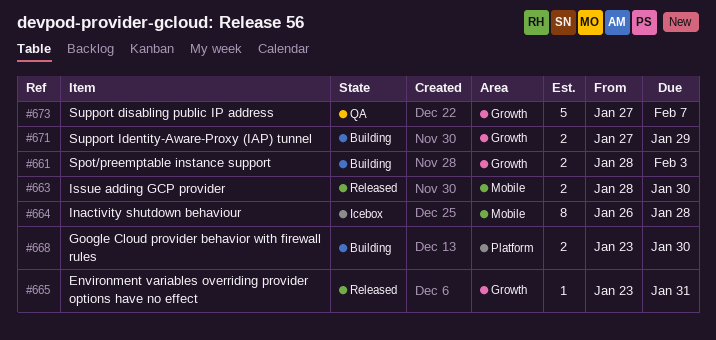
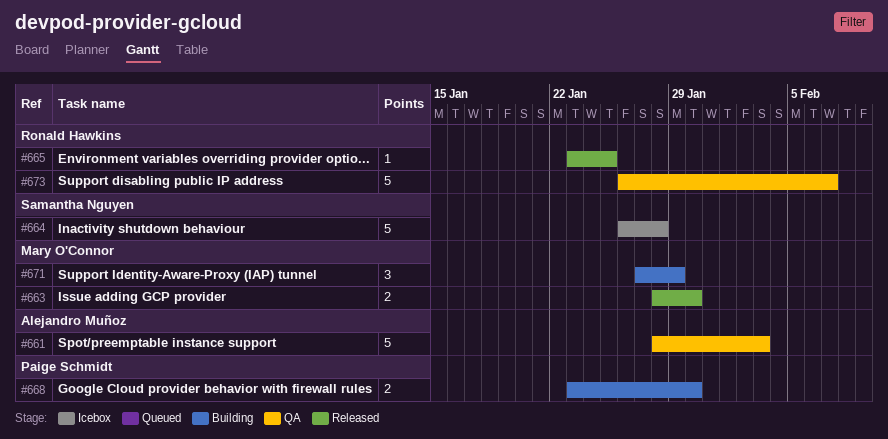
#661, status: Building -> QA
#661, estimate: 2 -> 5
#664, estimate: 8 -> 5
#665, due: Jan 31 -> Jan 25
#671, estimate: 2 -> 3
#673, start: Jan 27 -> Jan 26

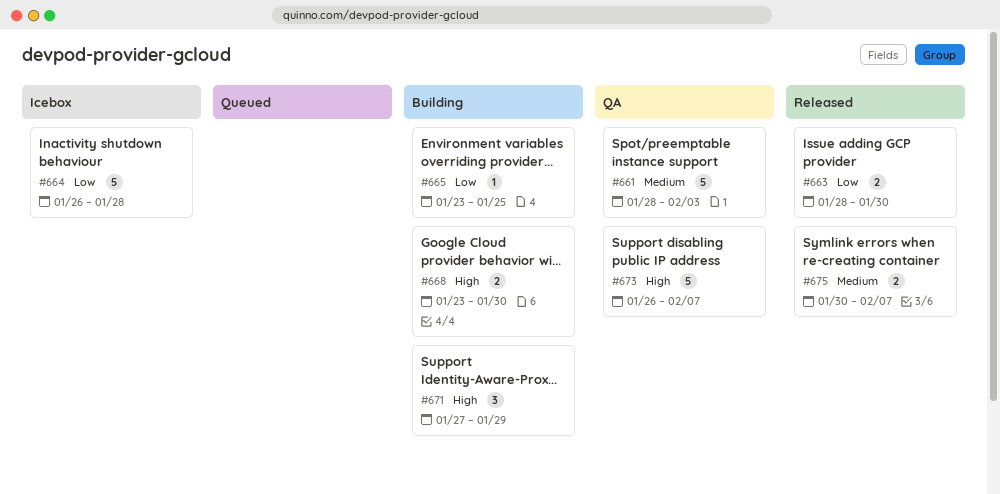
#665, status: Released -> Building
#675: none -> present

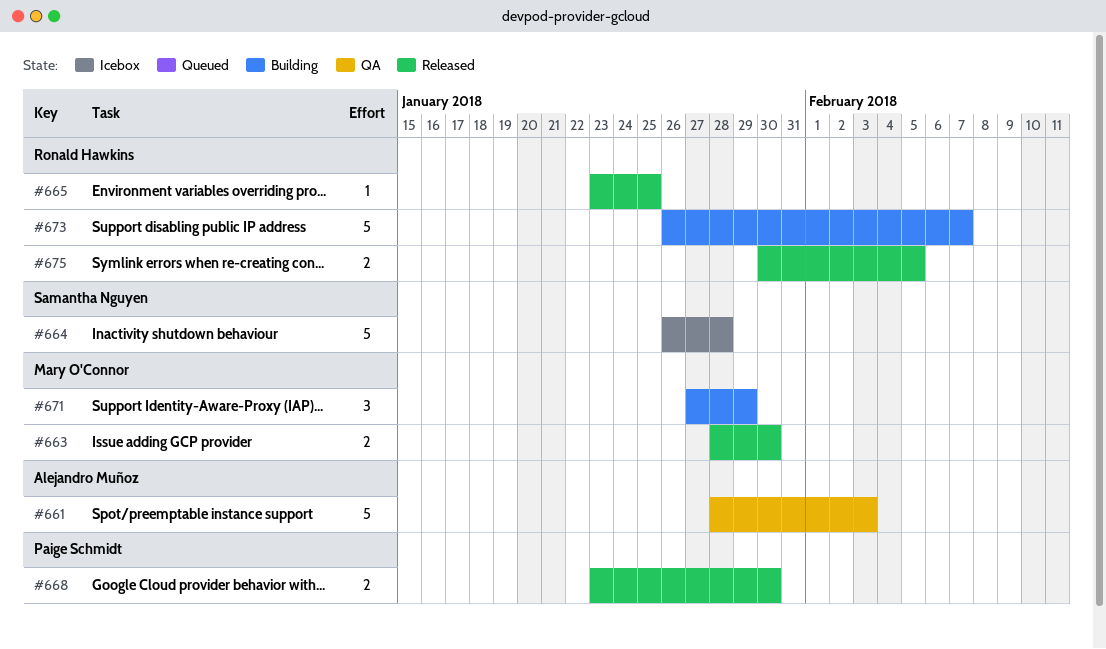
#665, status: Building -> Released
#668, status: Building -> Released
#673, status: QA -> Building
#675, due: Feb 7 -> Feb 5

